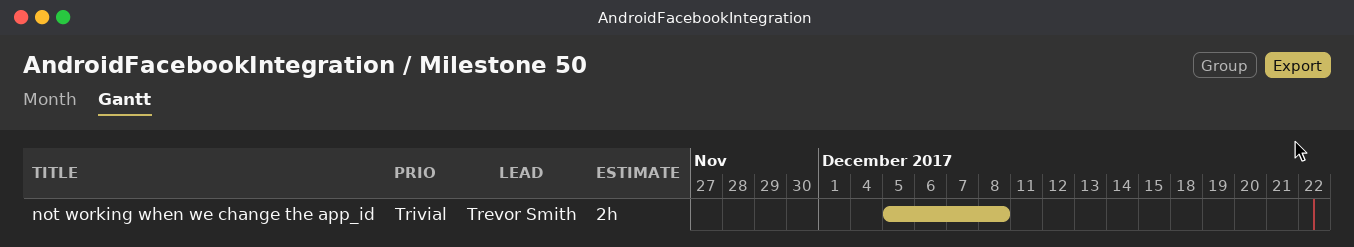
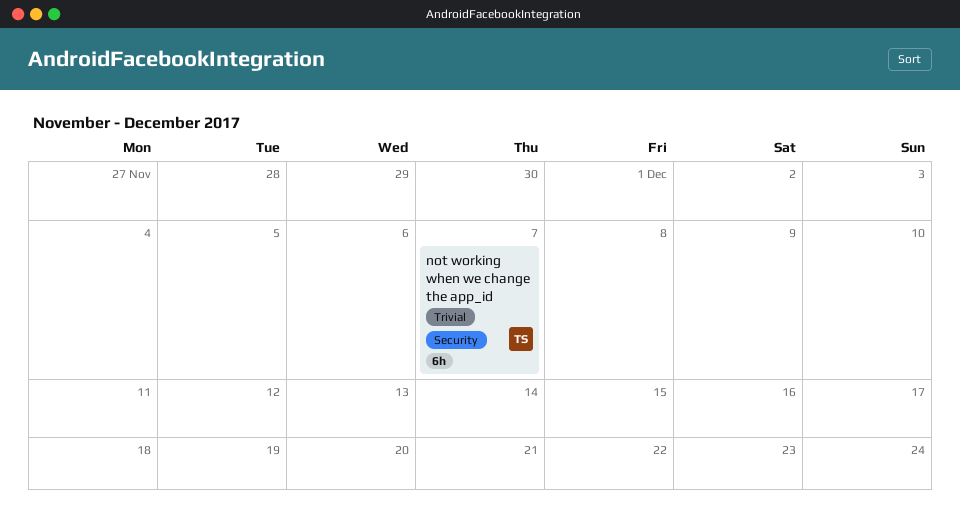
not working when we change the app_id, estimate: 2h -> 6h
not working when we change the app_id, due: Dec 8 -> Dec 7

